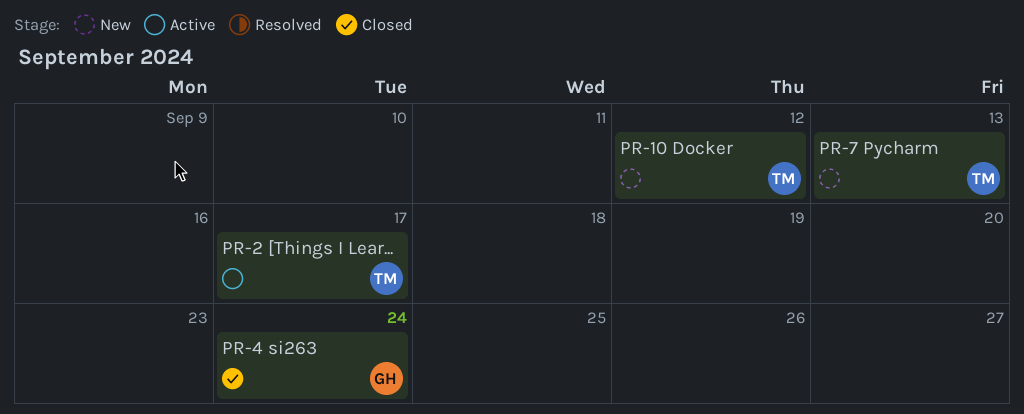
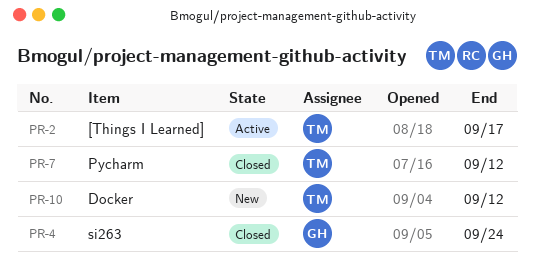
PR-7, status: New -> Closed
PR-7, due: Sep 13 -> Sep 12

